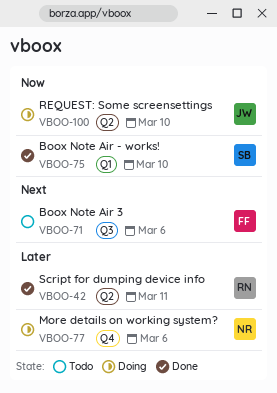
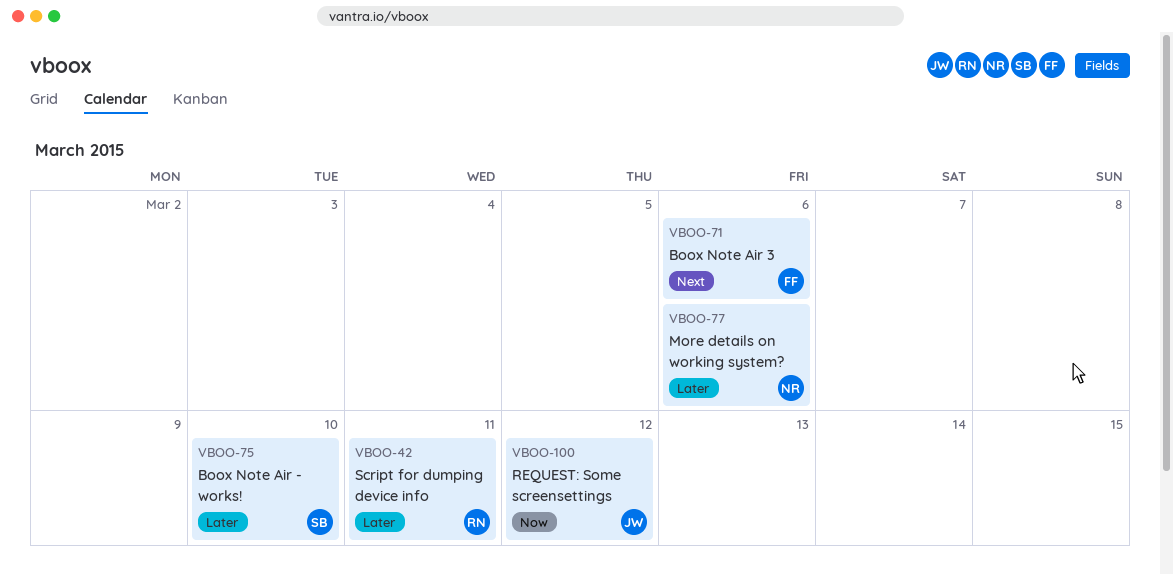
VBOO-75, priority: Now -> Later
VBOO-100, due: Mar 10 -> Mar 12

